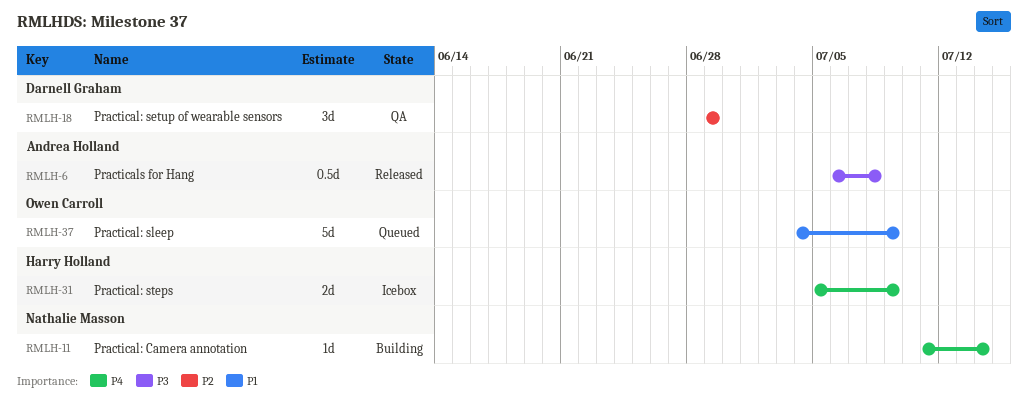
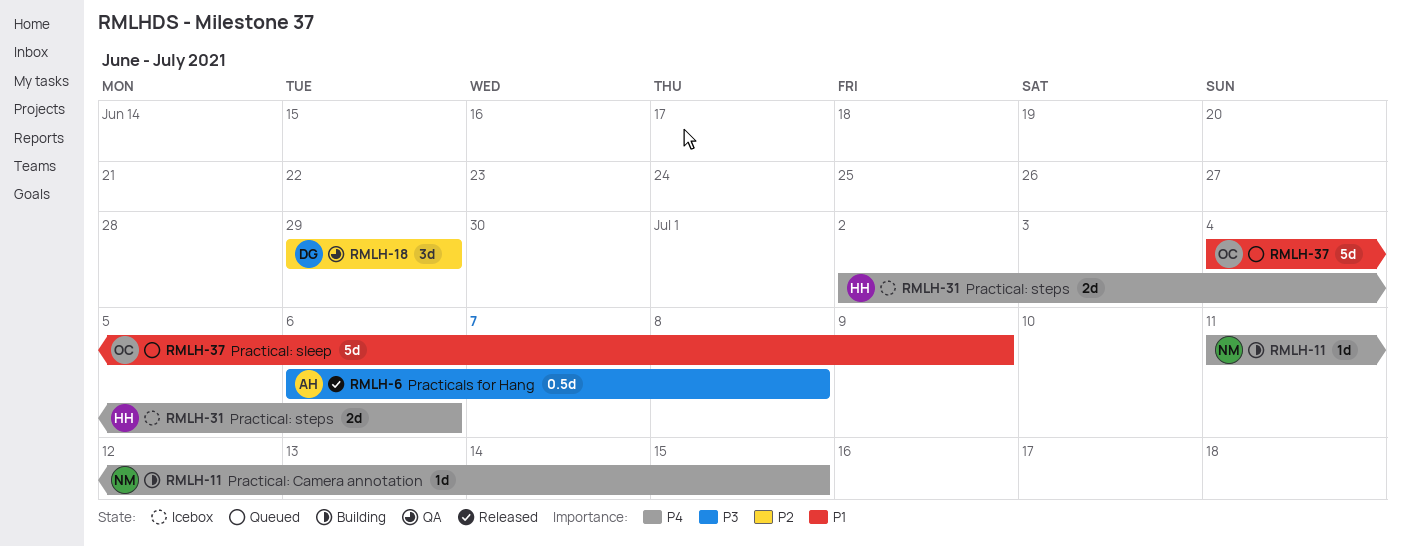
RMLH-11, due: Jul 14 -> Jul 15
RMLH-31, start: Jul 5 -> Jul 2
RMLH-31, due: Jul 9 -> Jul 6

